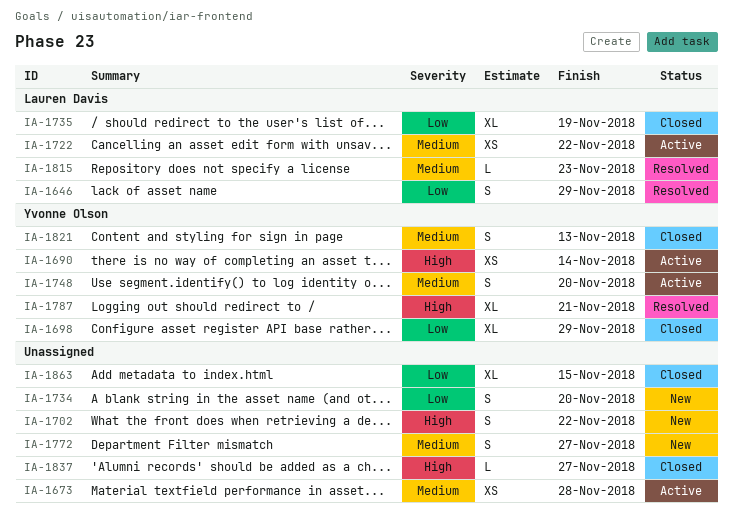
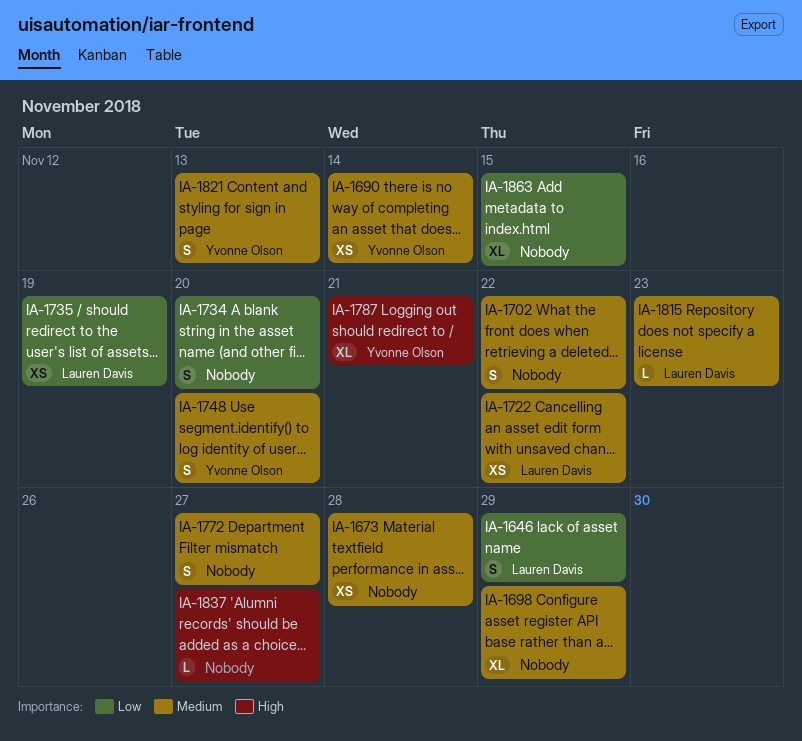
IA-1690, priority: High -> Medium
IA-1698, owner: Yvonne Olson -> none
IA-1698, priority: Low -> Medium
IA-1702, priority: High -> Medium
IA-1735, estimate: XL -> XS

